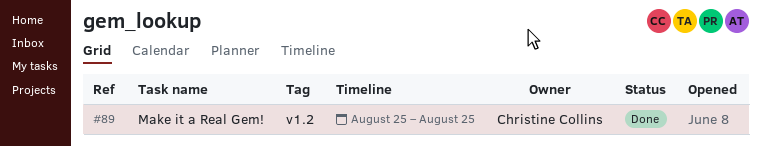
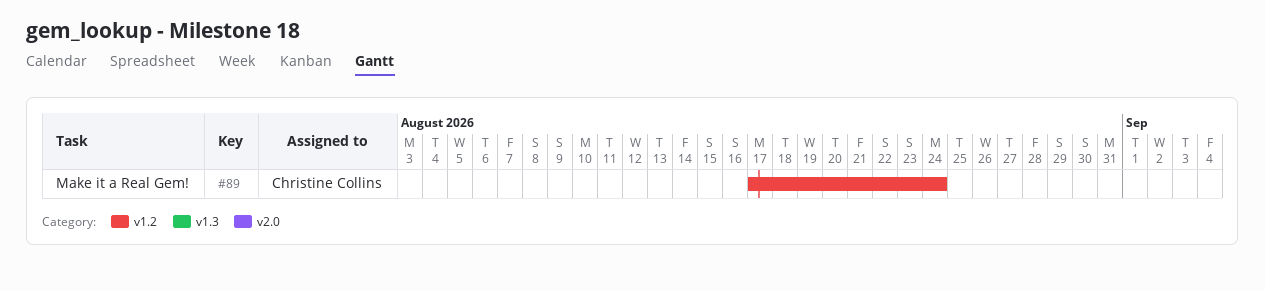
#89, start: Aug 25 -> Aug 17
#89, due: Aug 25 -> Aug 24

